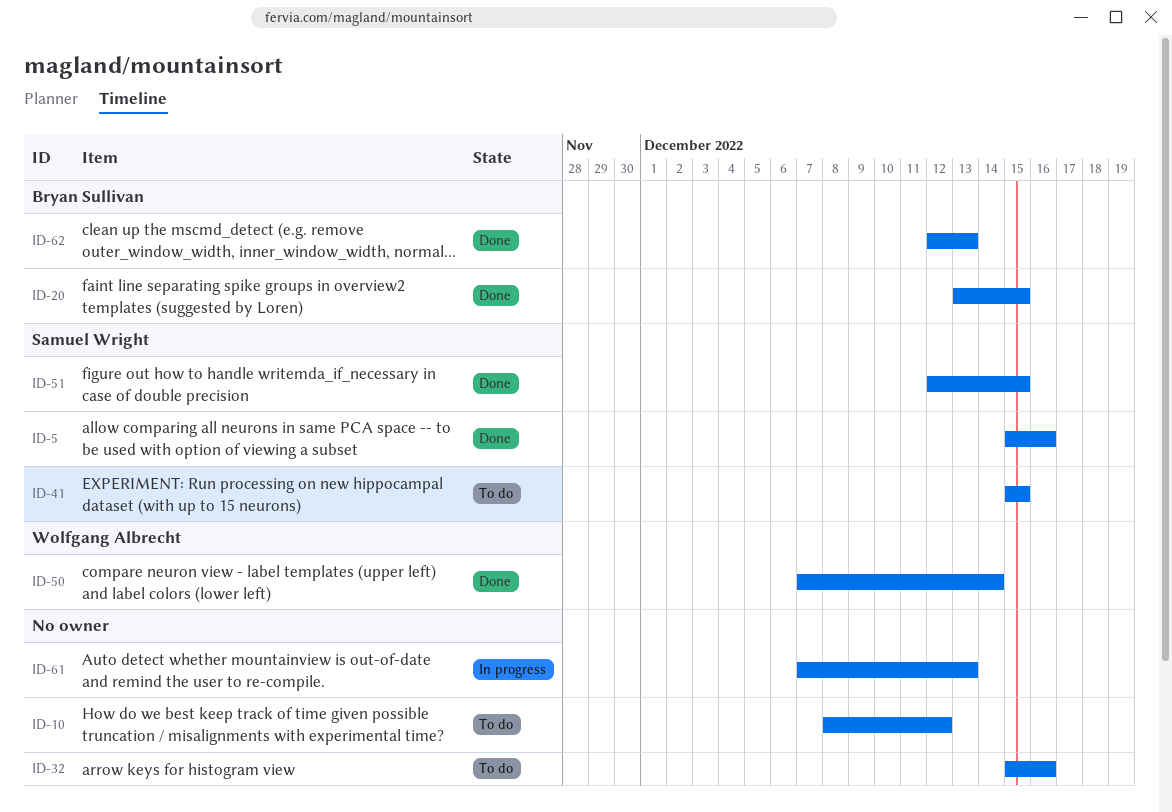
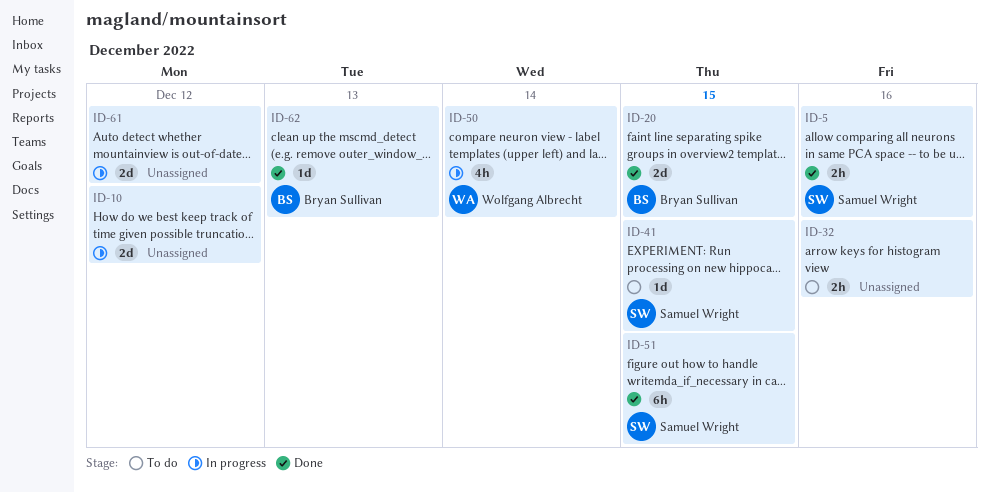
ID-10, status: To do -> In progress
ID-50, status: Done -> In progress
ID-61, due: Dec 13 -> Dec 12

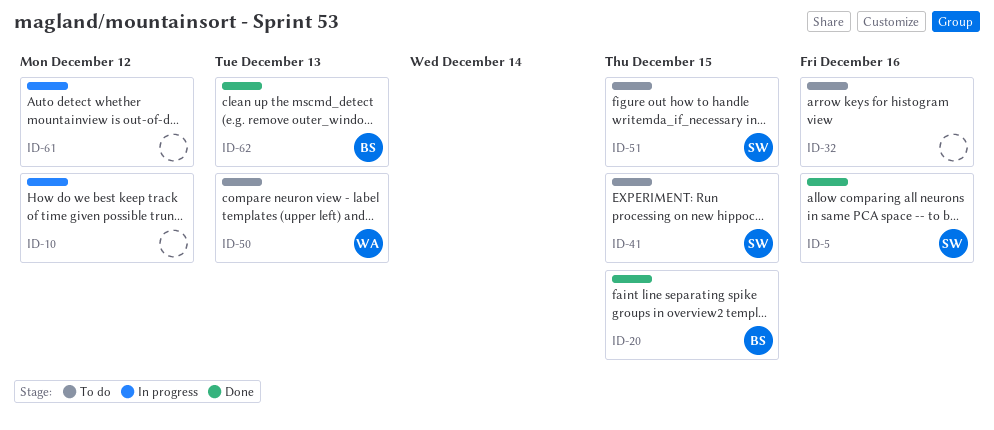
ID-50, status: In progress -> To do
ID-50, due: Dec 14 -> Dec 13
ID-51, status: Done -> To do

